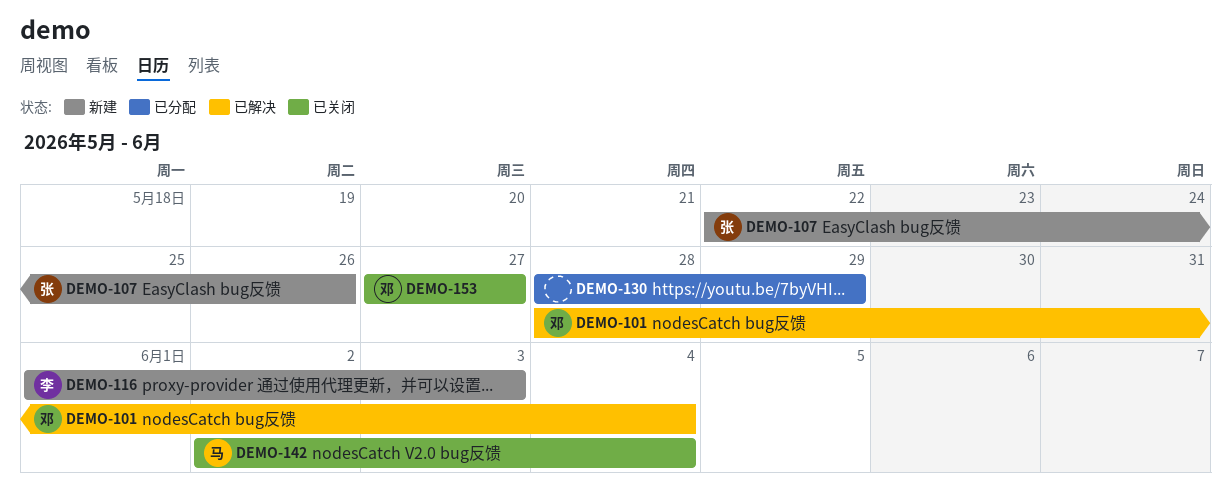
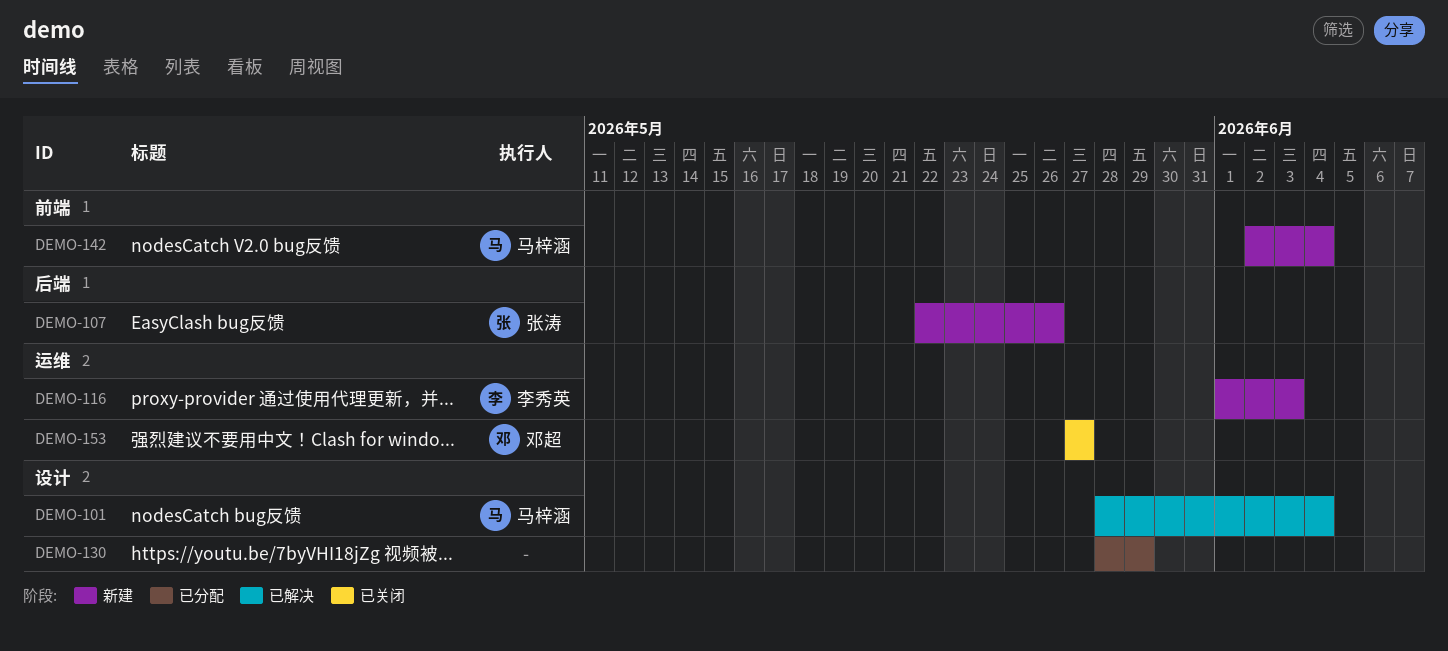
DEMO-101, owner: 邓超 -> 马梓涵
DEMO-142, status: 已关闭 -> 新建

